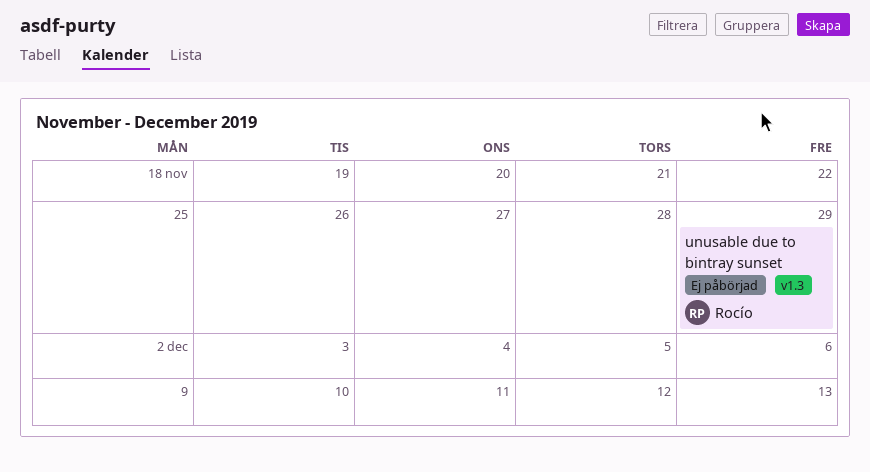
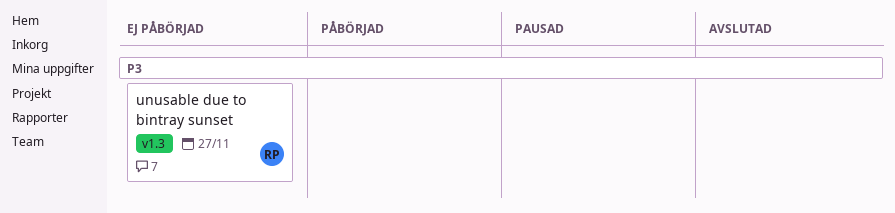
unusable due to bintray sunset, due: Nov 29 -> Nov 27

